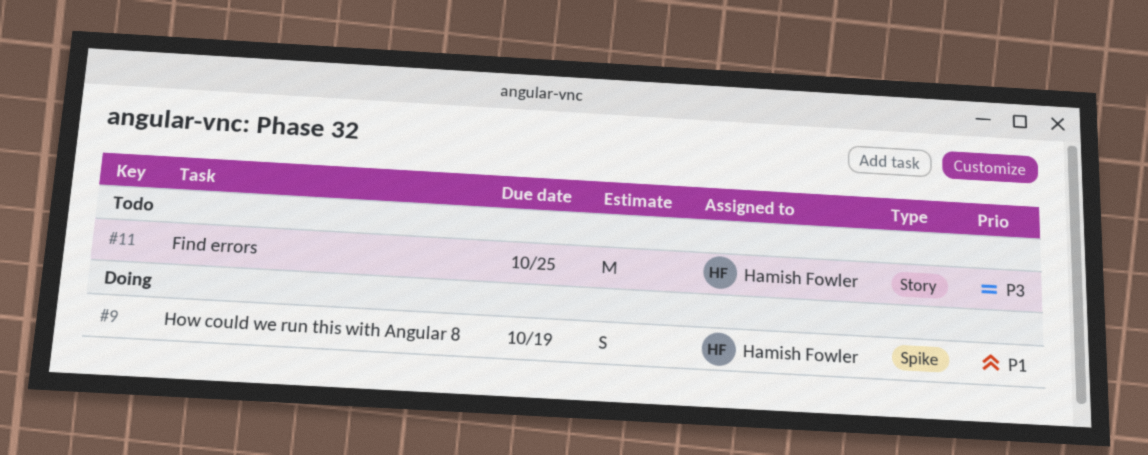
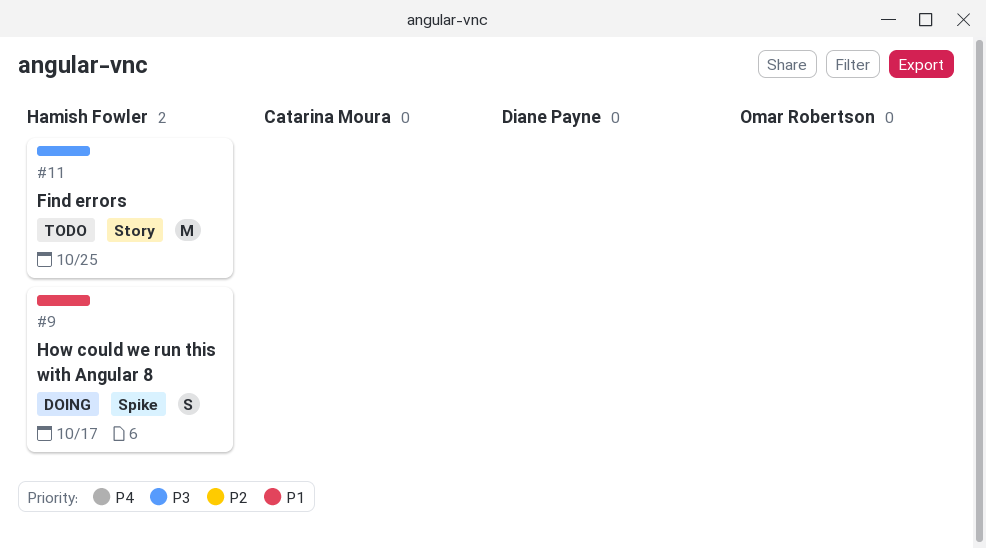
#9, due: Oct 19 -> Oct 17

